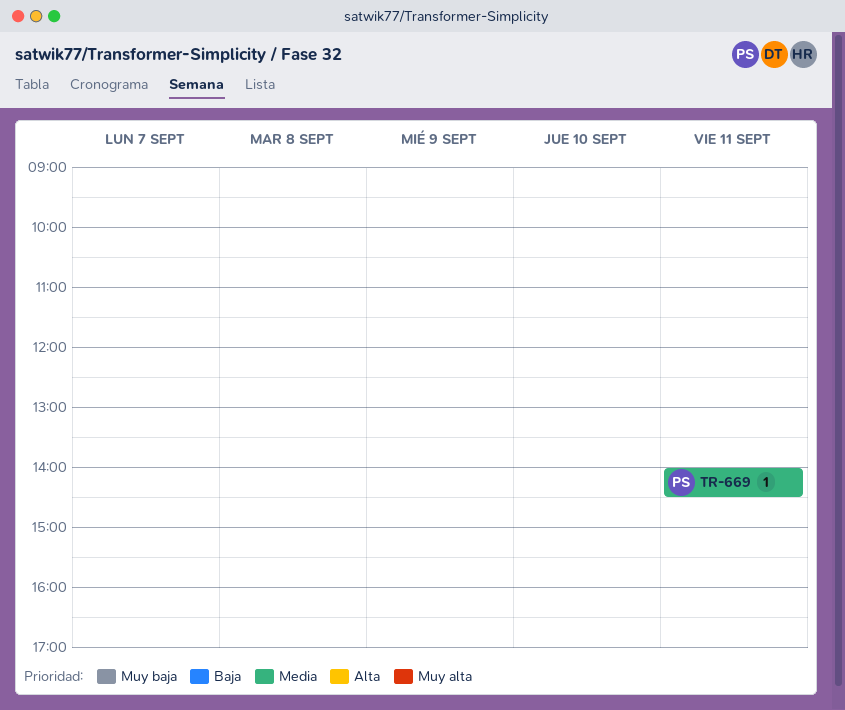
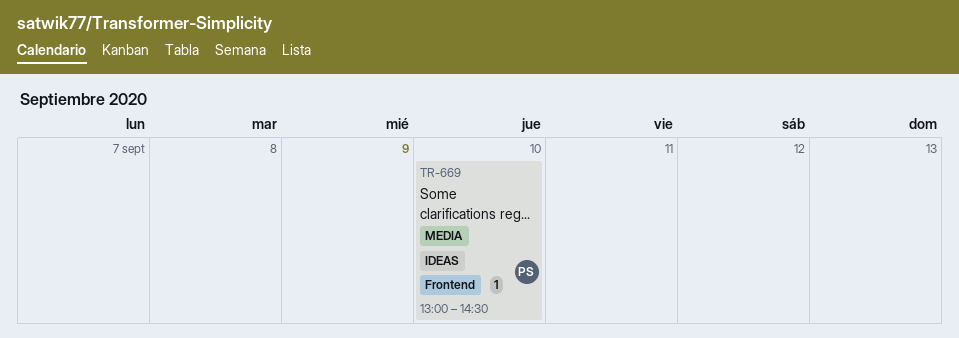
TR-669, day: Sep 11 -> Sep 10
TR-669, begins: 14:00 -> 13:00

